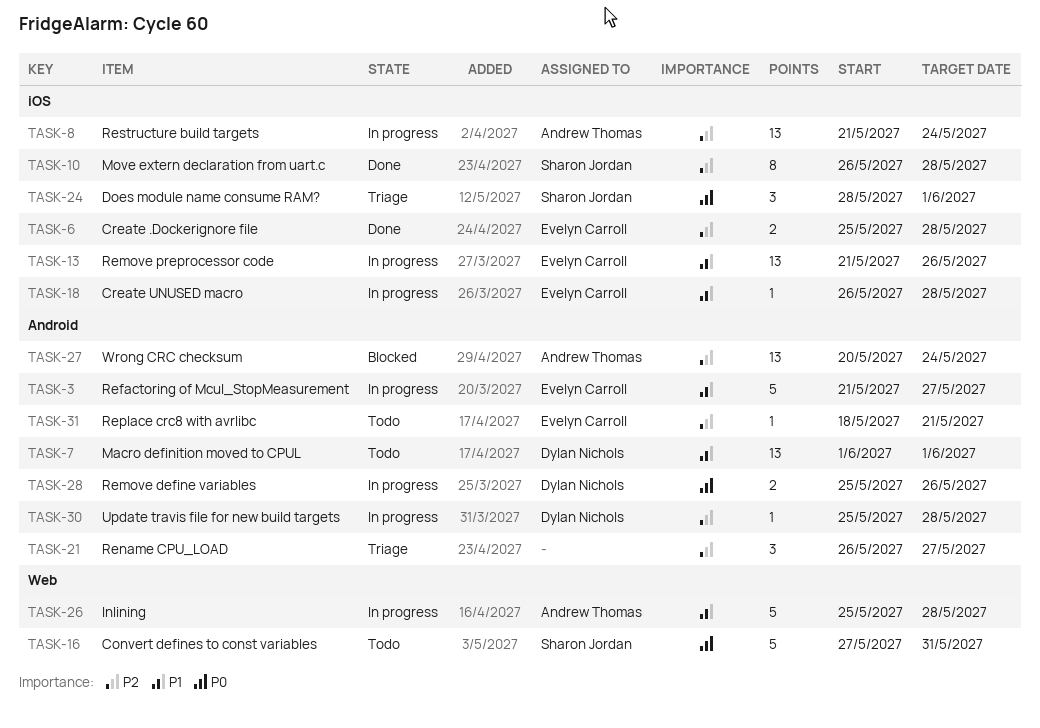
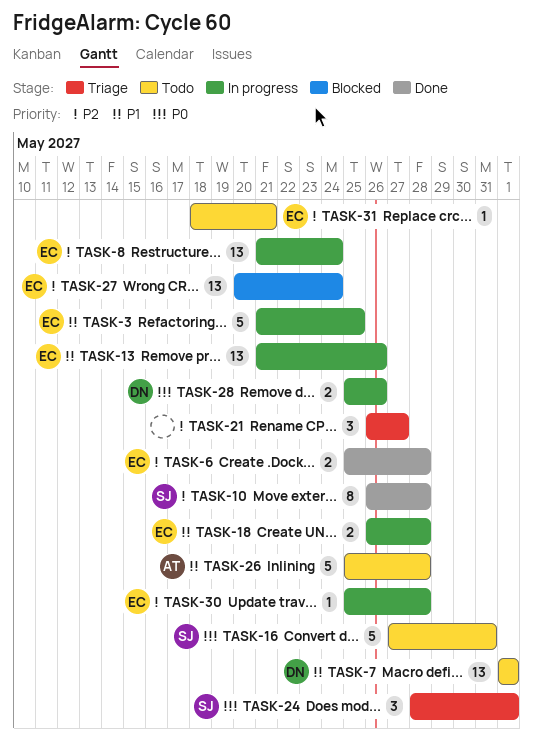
TASK-3, due: May 27 -> May 25
TASK-8, owner: Andrew Thomas -> Evelyn Carroll
TASK-18, estimate: 1 -> 2
TASK-26, status: In progress -> Todo
TASK-27, owner: Andrew Thomas -> Evelyn Carroll
TASK-30, owner: Dylan Nichols -> Evelyn Carroll

